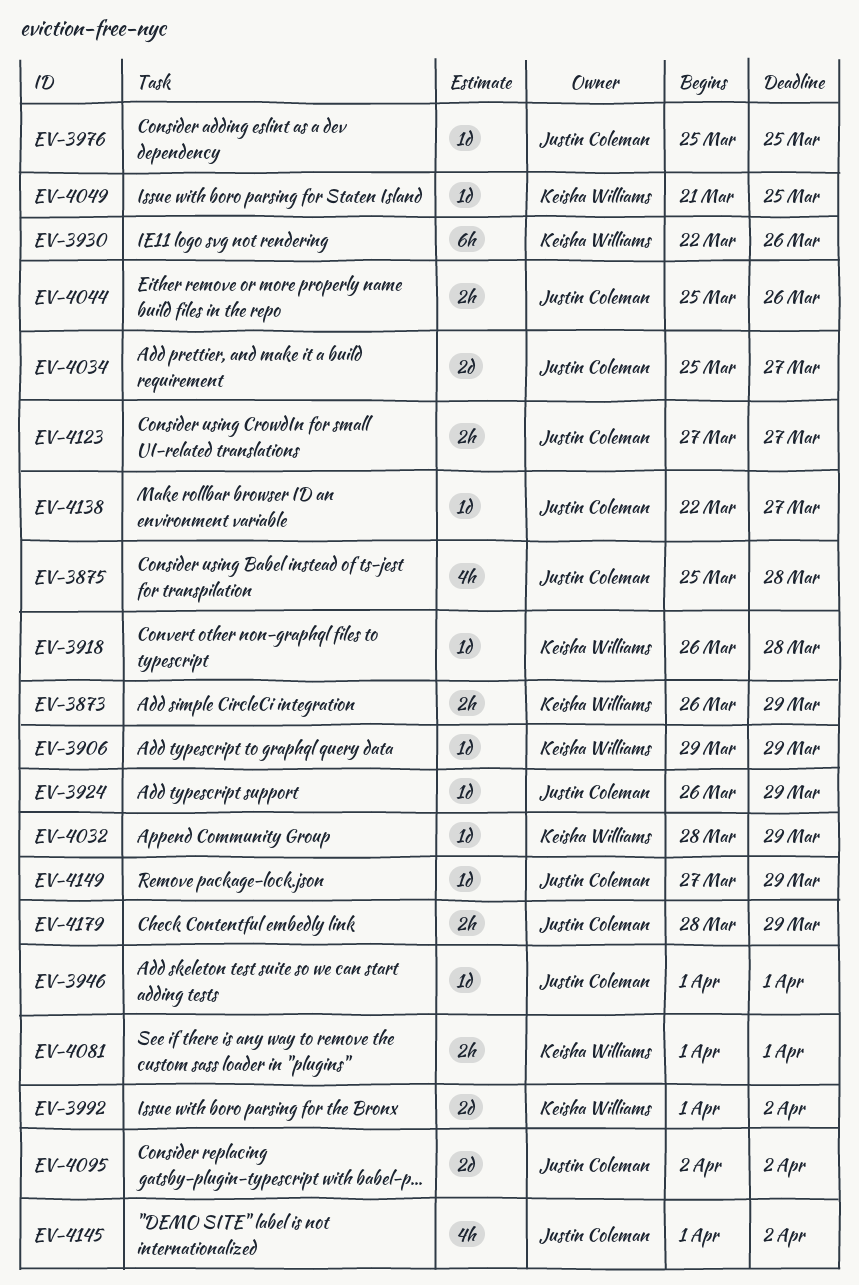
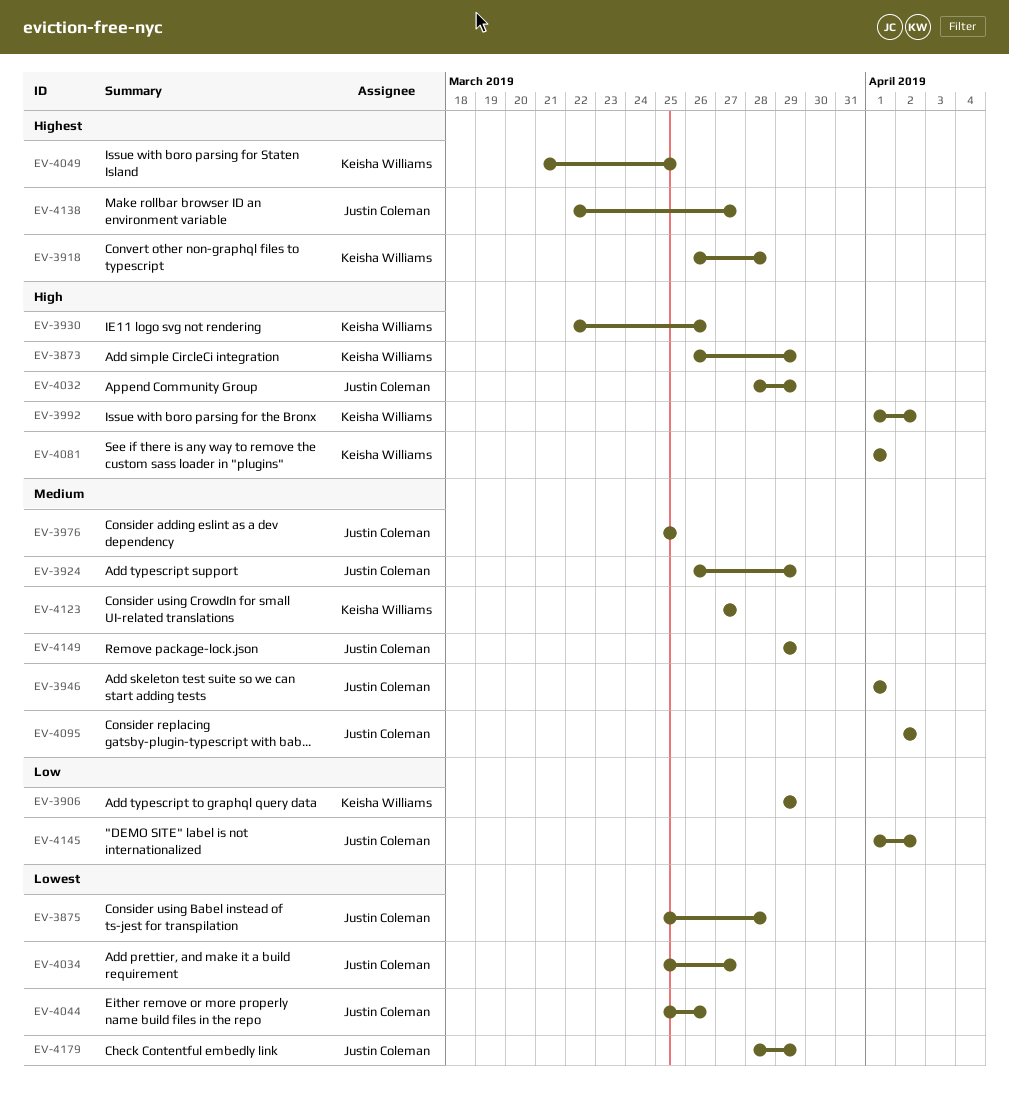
EV-4032, owner: Keisha Williams -> Justin Coleman
EV-4123, owner: Justin Coleman -> Keisha Williams
EV-4149, start: Mar 27 -> Mar 29

